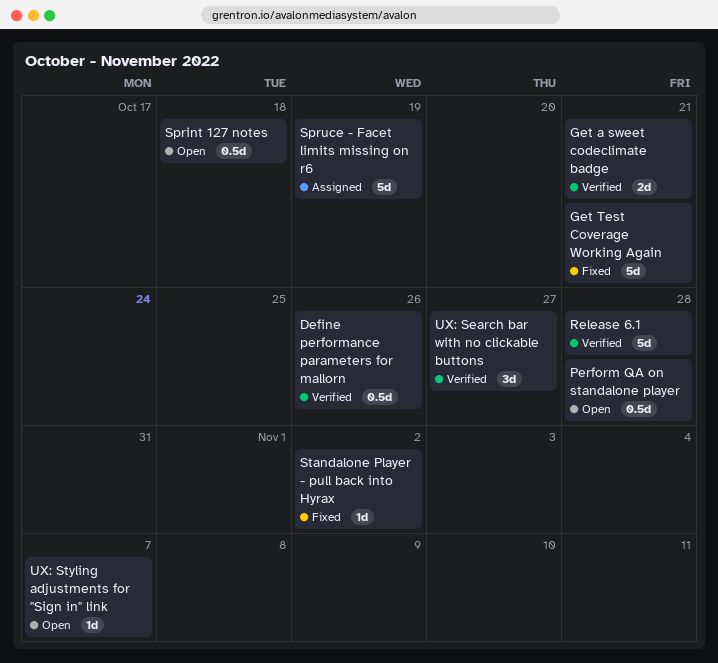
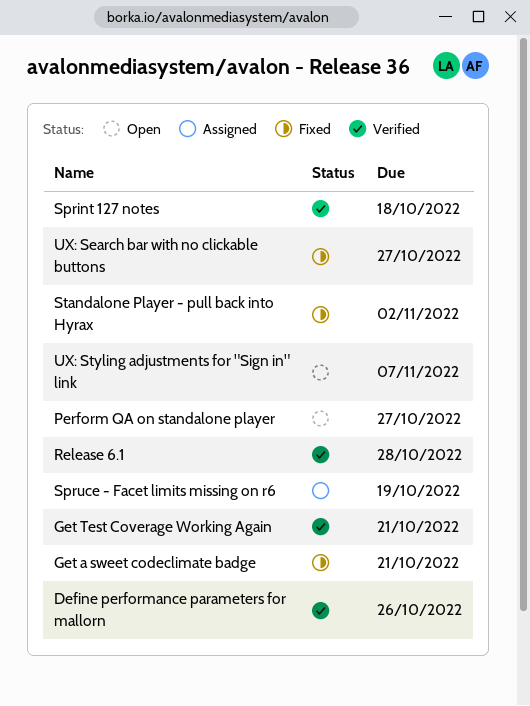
Get a sweet codeclimate badge, status: Verified -> Fixed
Get Test Coverage Working Again, status: Fixed -> Verified
Perform QA on standalone player, due: Oct 28 -> Oct 27
Sprint 127 notes, status: Open -> Verified
UX: Search bar with no clickable buttons, status: Verified -> Fixed

